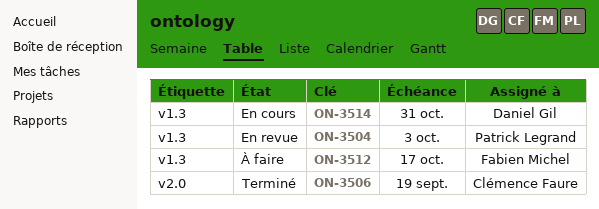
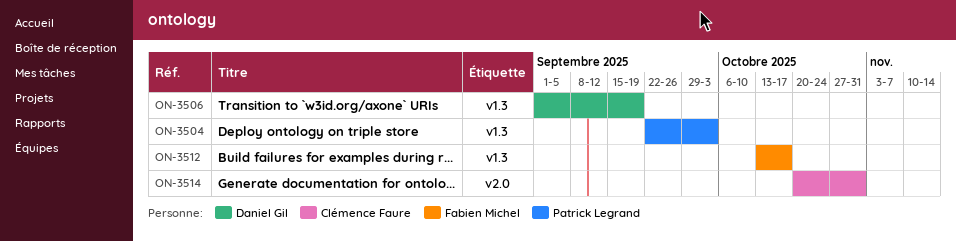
ON-3506, owner: Clémence Faure -> Daniel Gil
ON-3506, label: v2.0 -> v1.3
ON-3514, owner: Daniel Gil -> Clémence Faure
ON-3514, label: v1.3 -> v2.0

